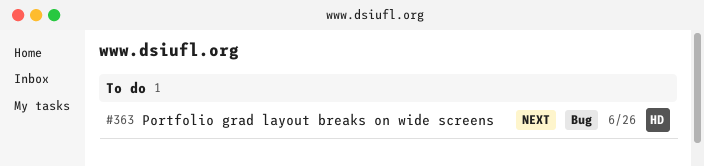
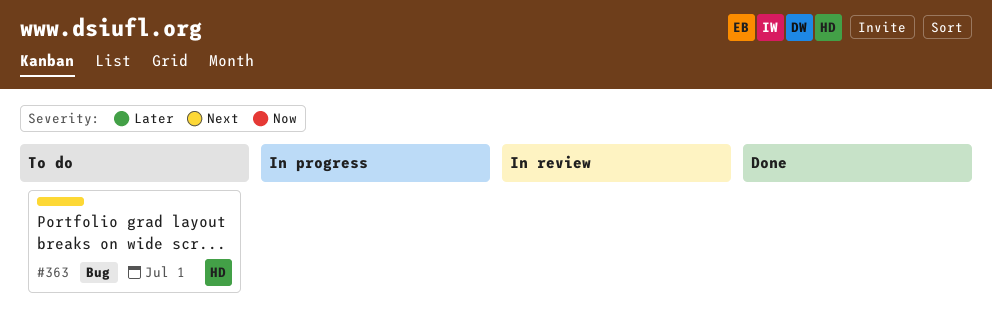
#363, due: Jun 26 -> Jul 1

